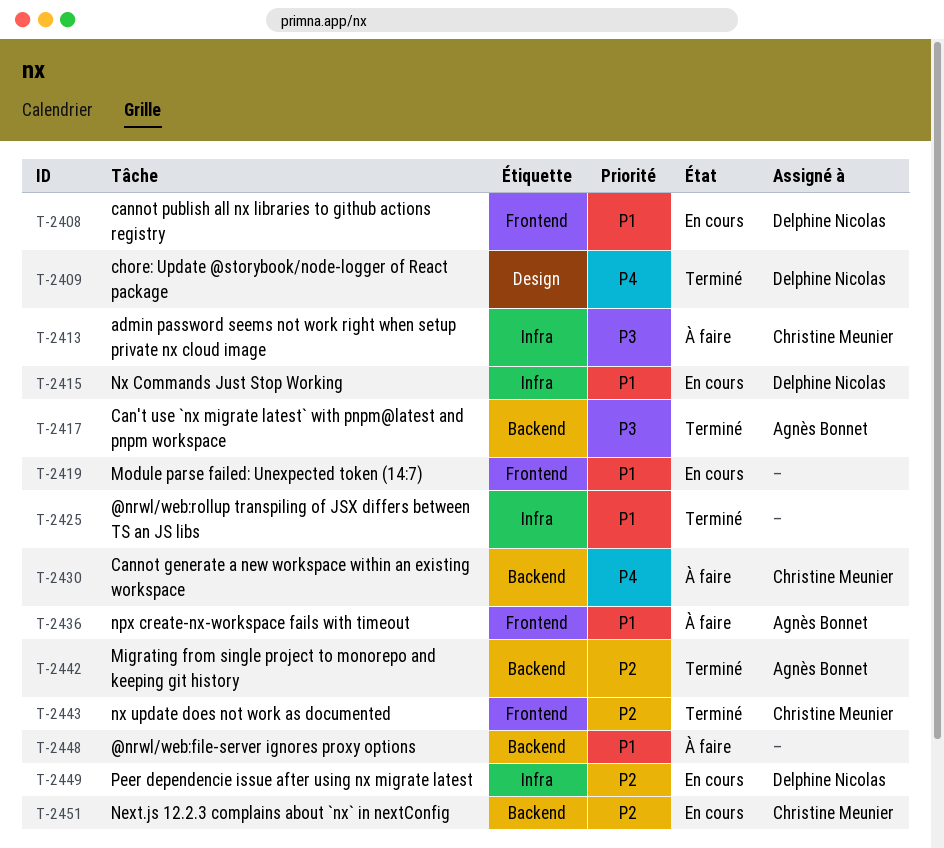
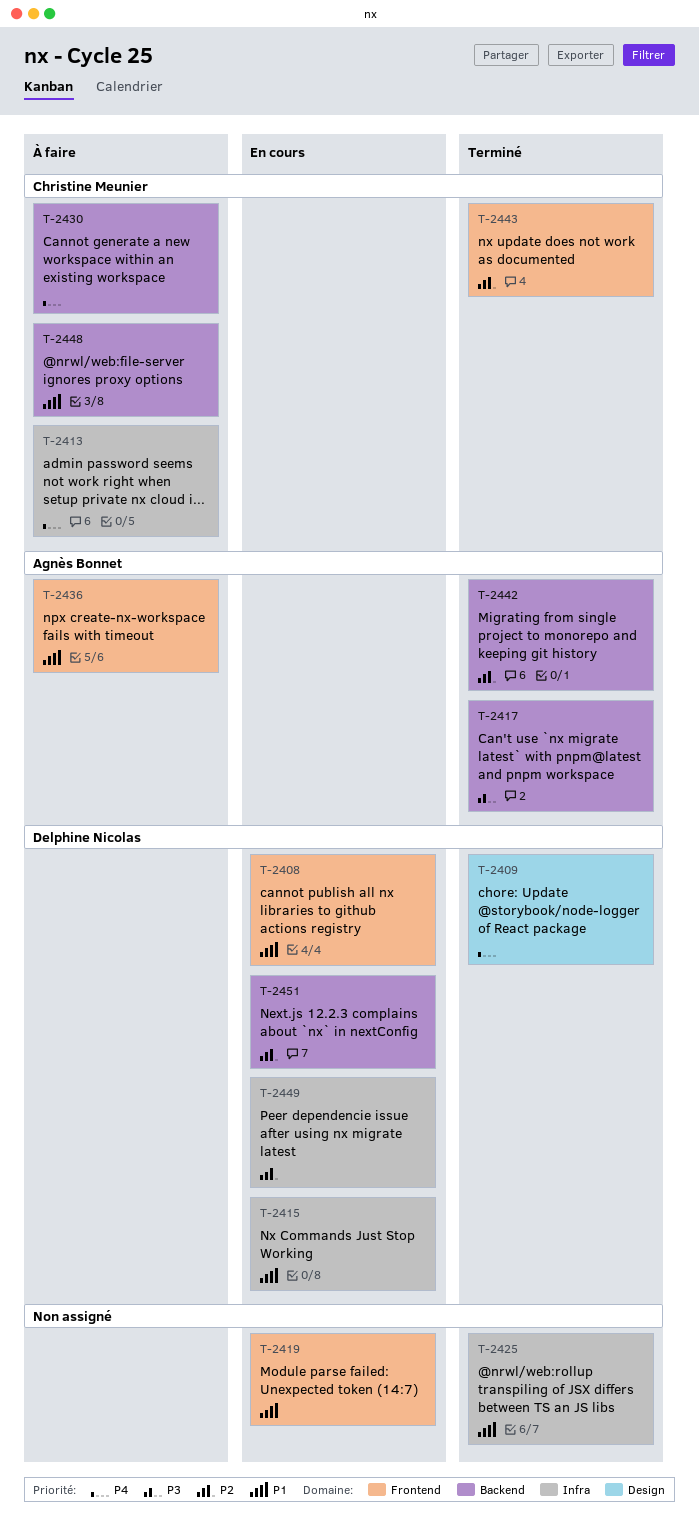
T-2413, priority: P3 -> P4
T-2448, owner: none -> Christine Meunier
T-2451, owner: Christine Meunier -> Delphine Nicolas

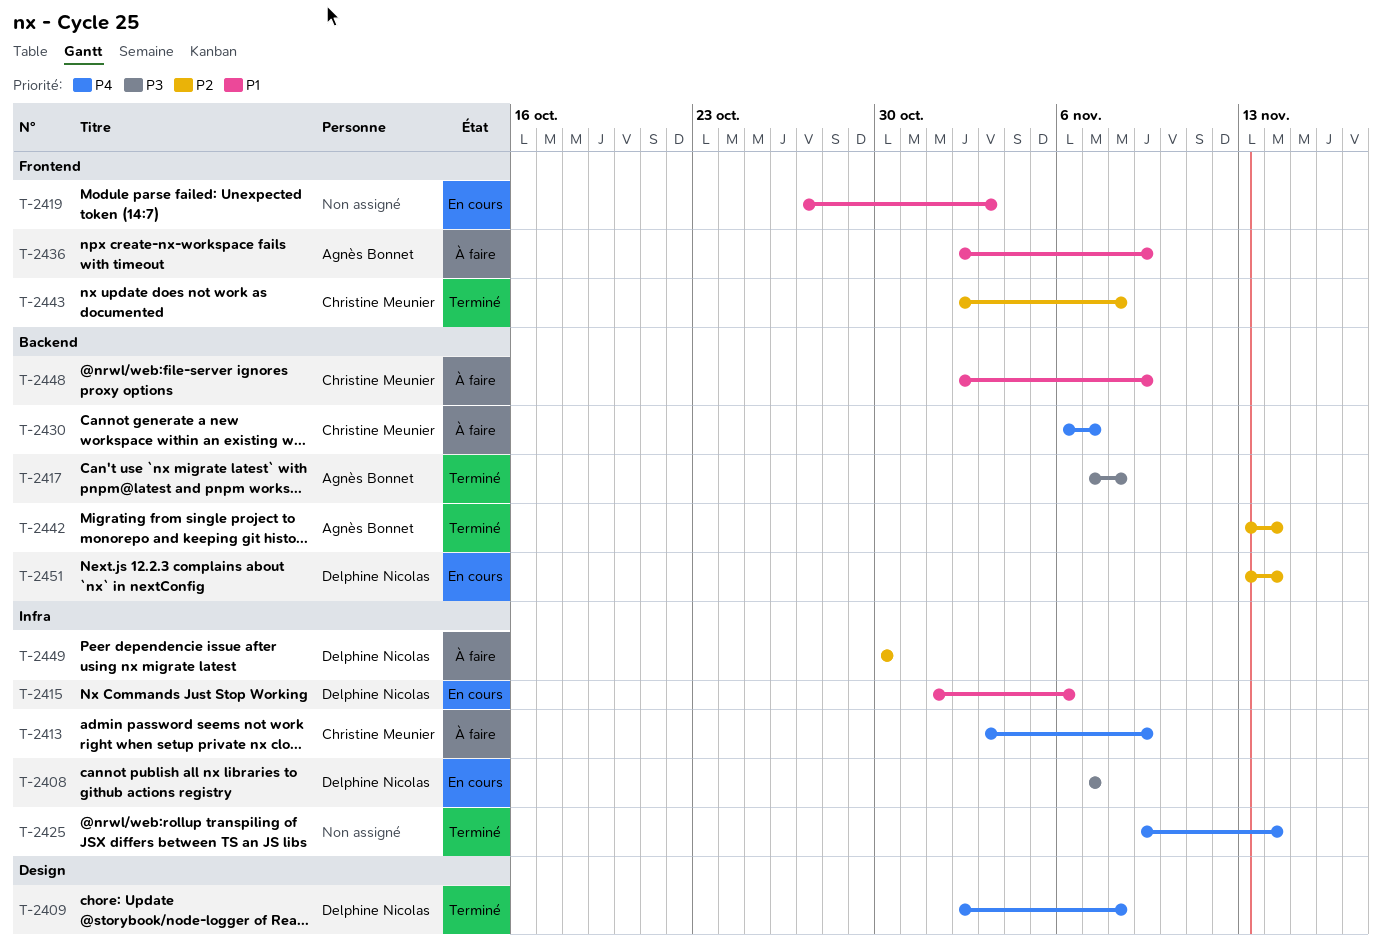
T-2408, priority: P1 -> P3
T-2408, label: Frontend -> Infra
T-2425, priority: P1 -> P4
T-2449, status: En cours -> À faire

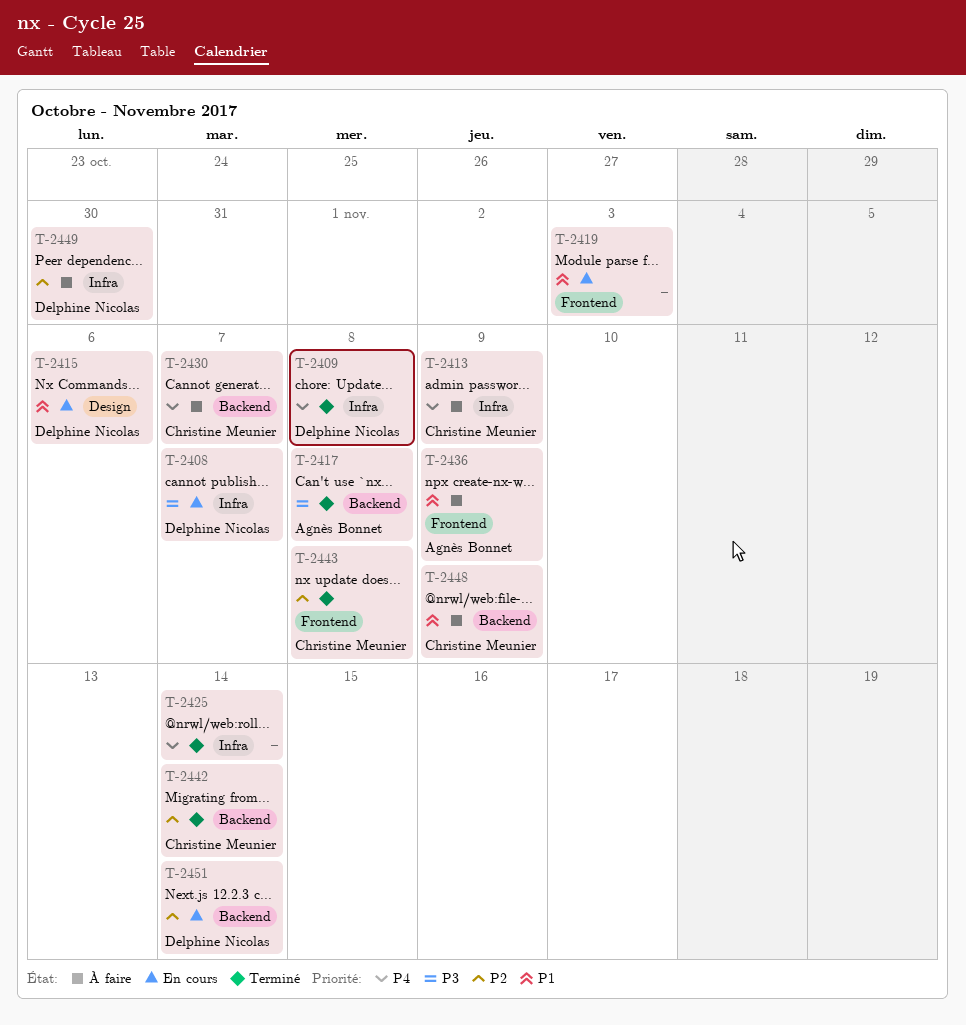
T-2409, label: Design -> Infra
T-2415, label: Infra -> Design
T-2442, owner: Agnès Bonnet -> Christine Meunier

